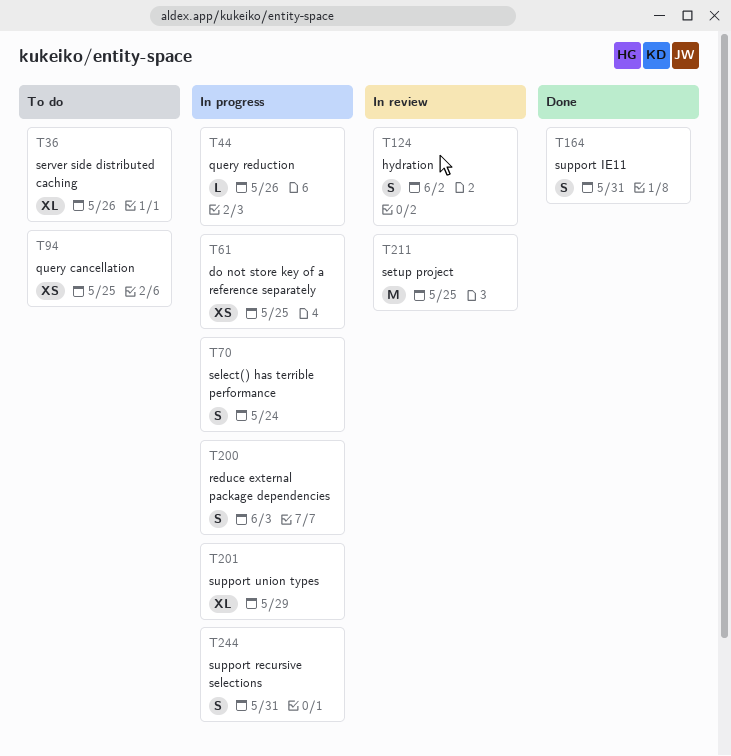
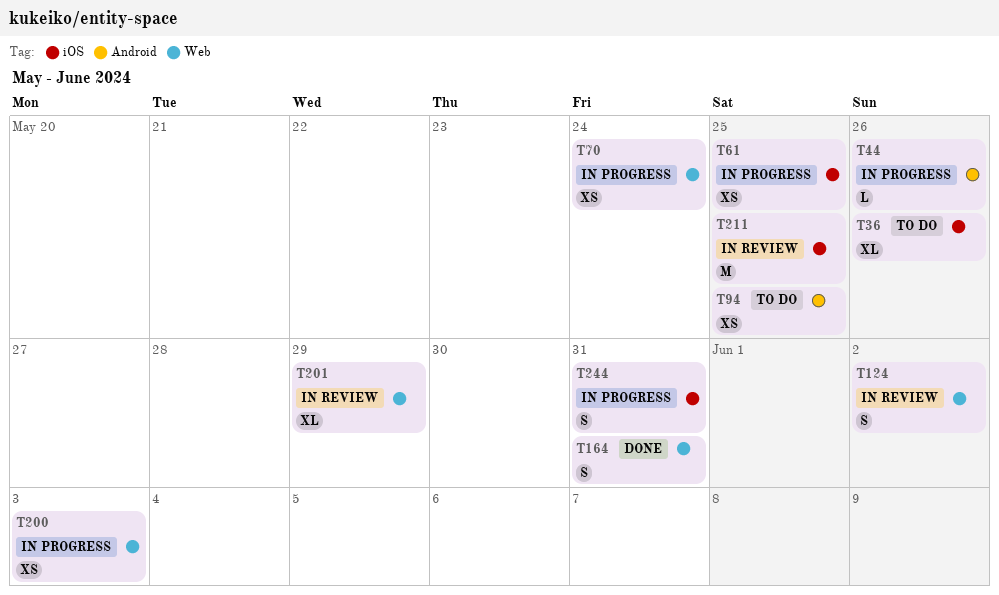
T70, estimate: S -> XS
T200, estimate: S -> XS
T201, status: In progress -> In review

